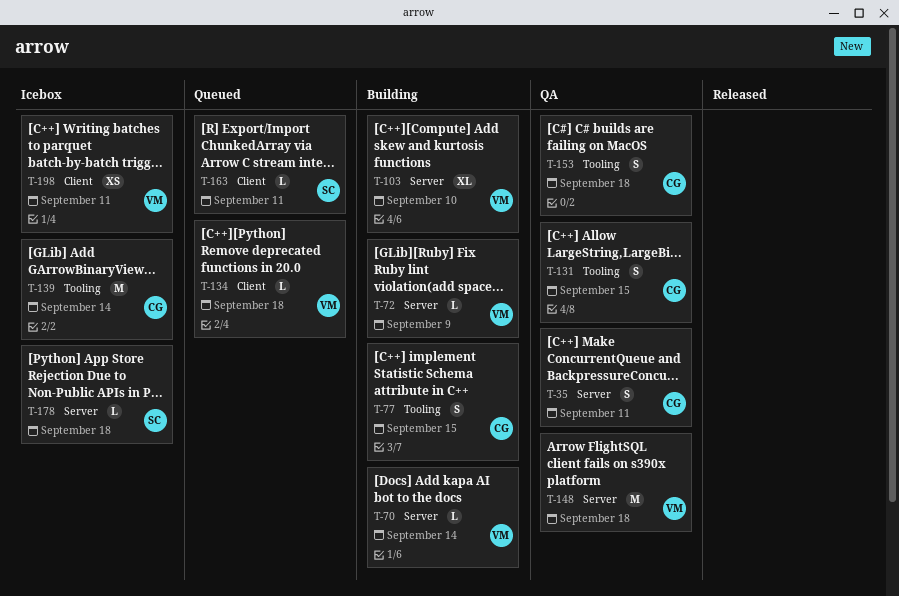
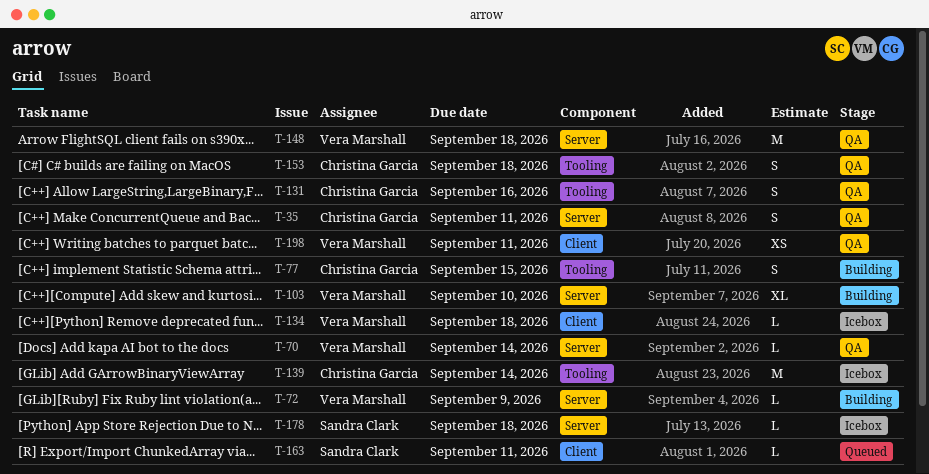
T-70, status: Building -> QA
T-131, due: Sep 15 -> Sep 16
T-134, status: Queued -> Icebox
T-198, status: Icebox -> QA

